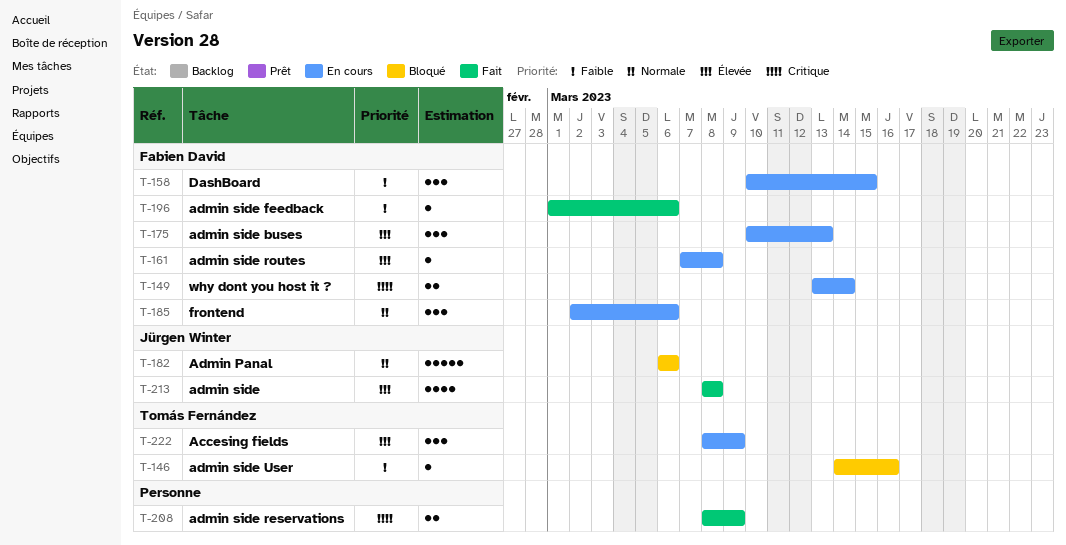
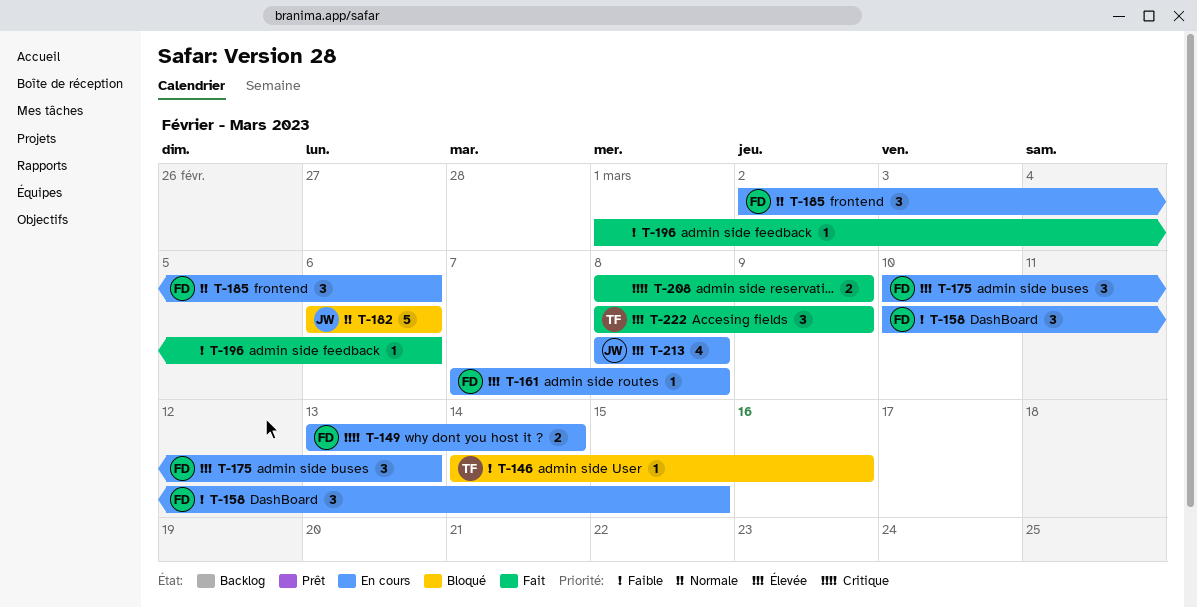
T-196, owner: Fabien David -> none
T-213, status: Fait -> En cours
T-222, status: En cours -> Fait

